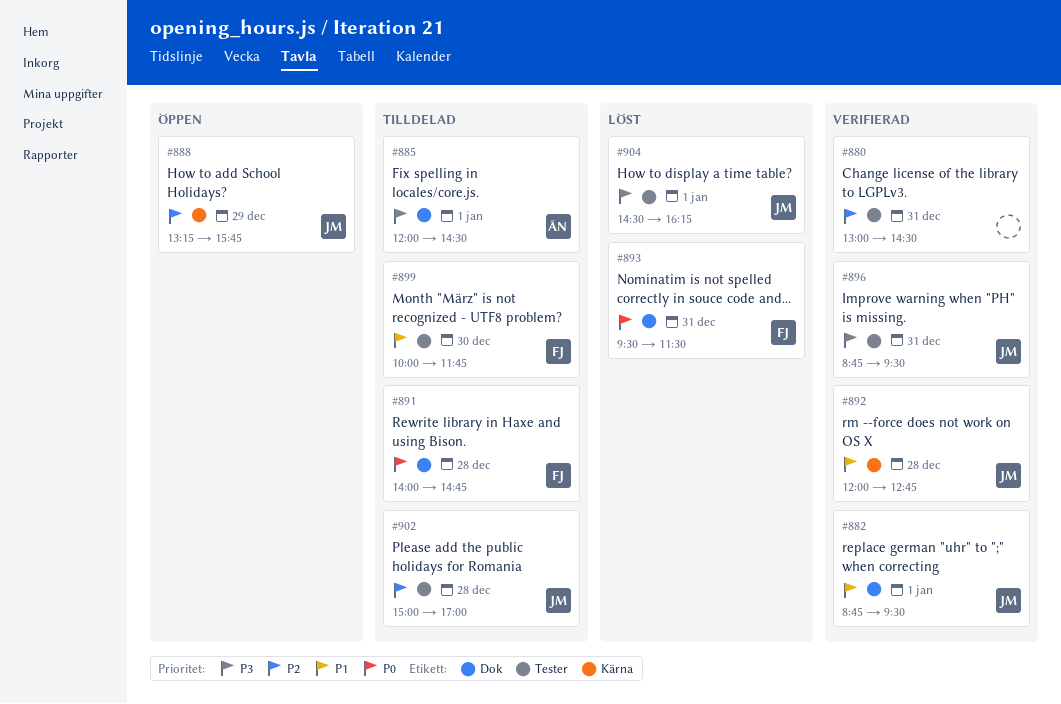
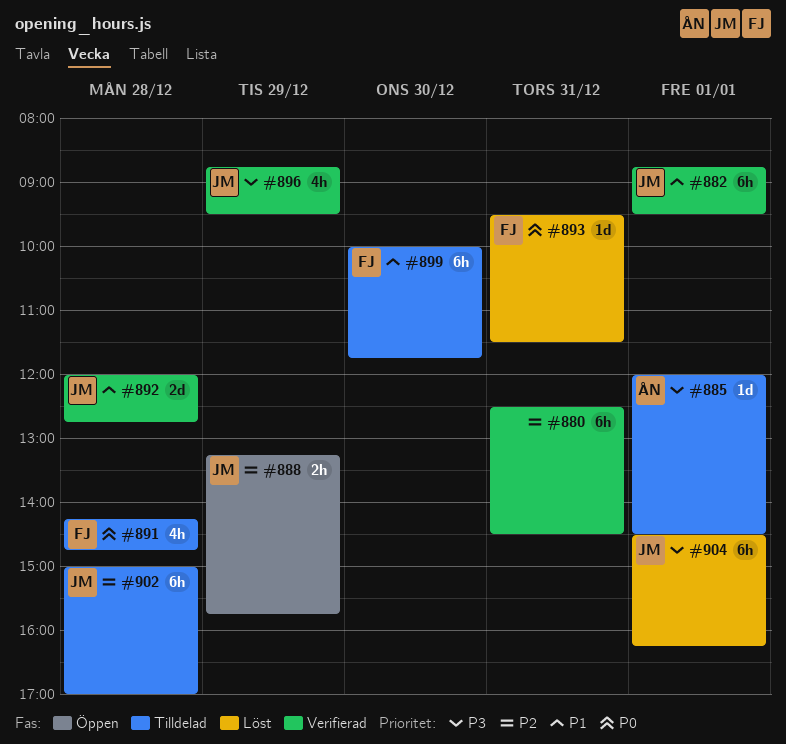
#880, begins: 13:00 -> 12:30
#891, begins: 14:00 -> 14:15
#896, day: Dec 31 -> Dec 29

